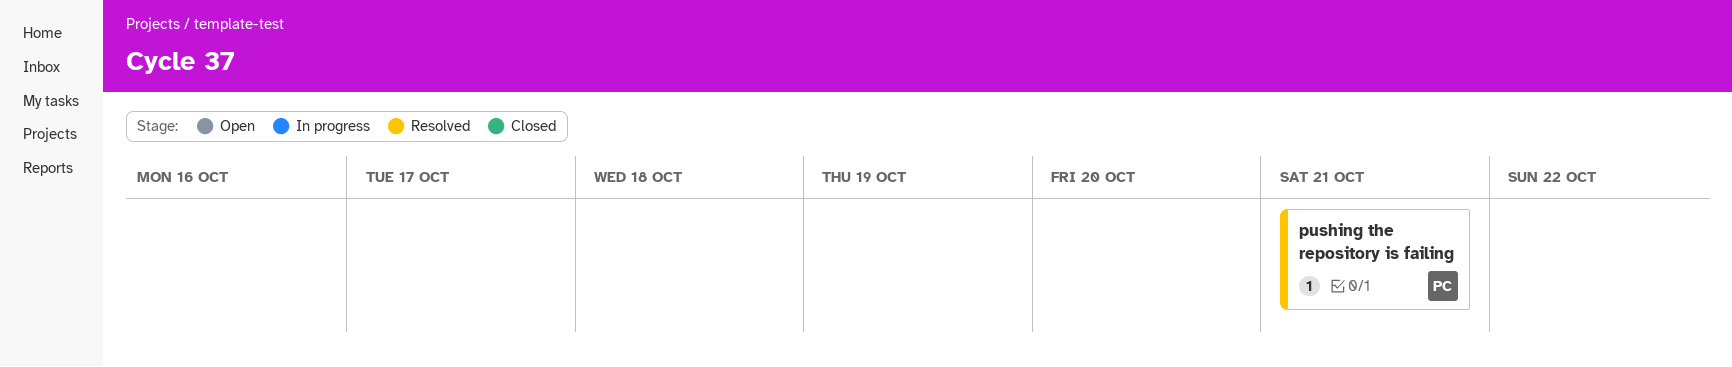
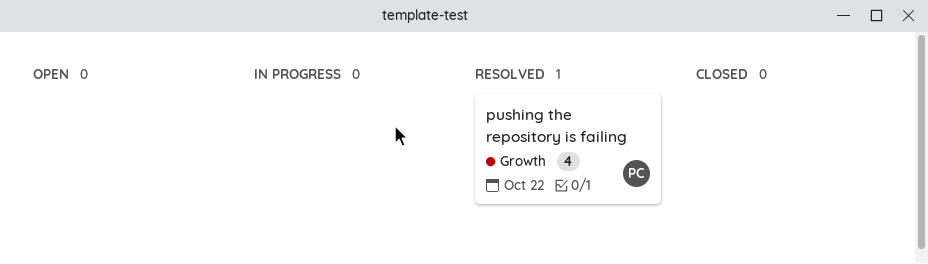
pushing the repository is failing, estimate: 1 -> 4
pushing the repository is failing, due: Oct 21 -> Oct 22

